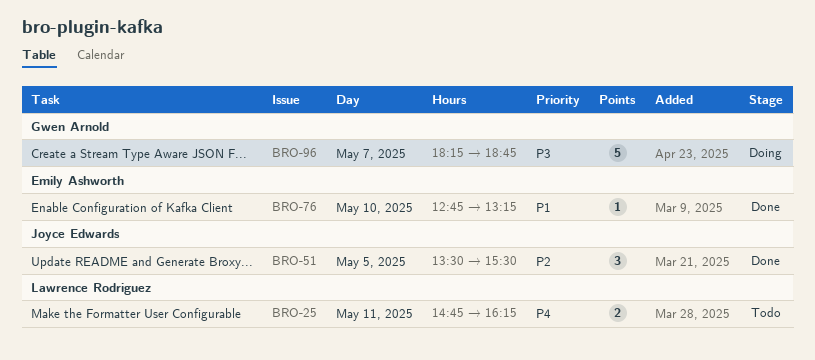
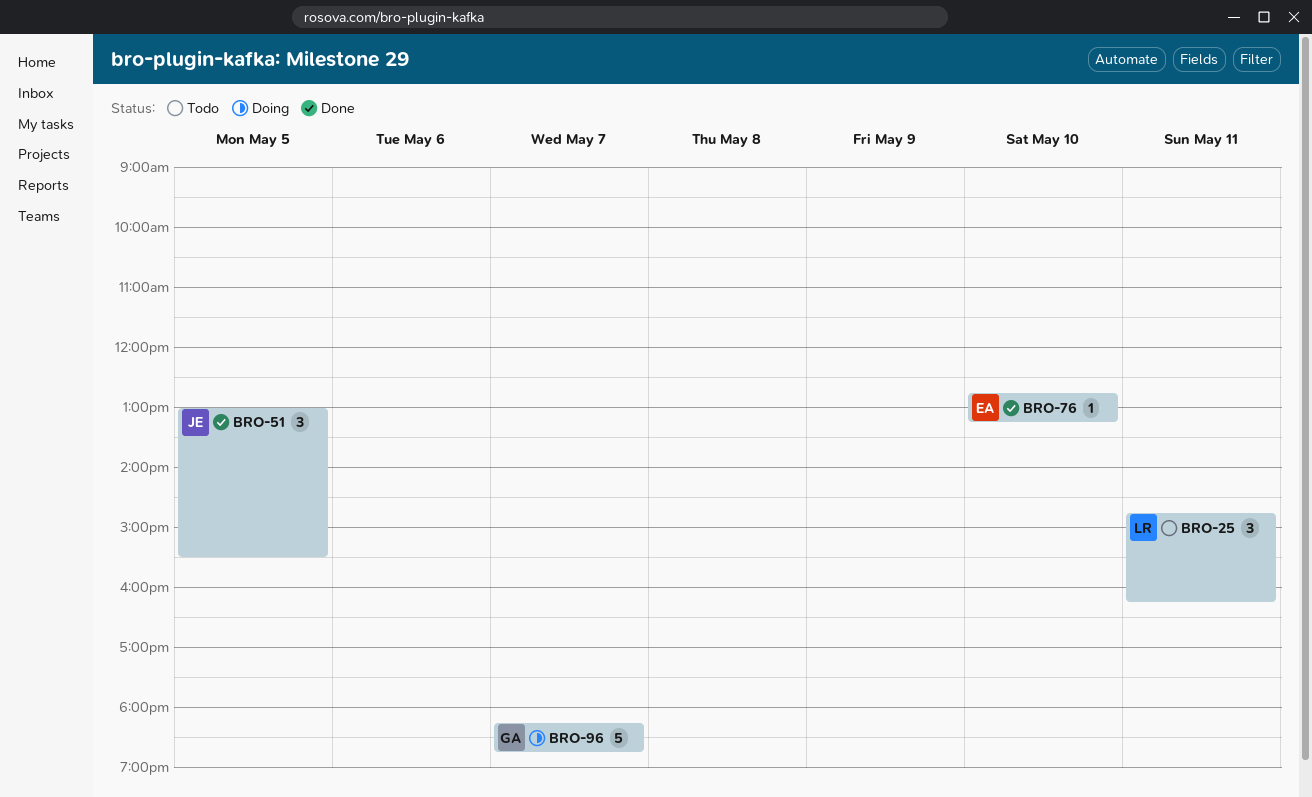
BRO-25, estimate: 2 -> 3
BRO-51, begins: 13:30 -> 13:00

